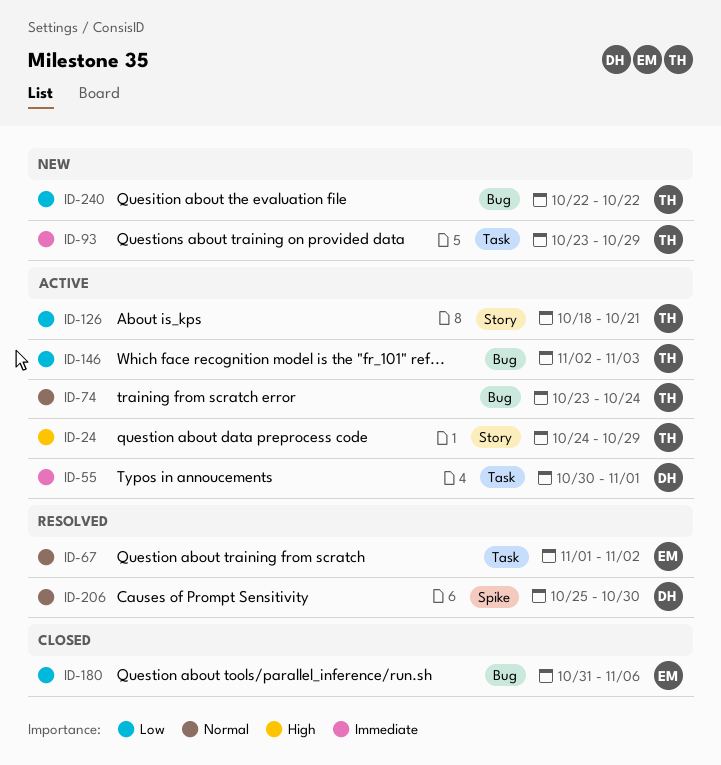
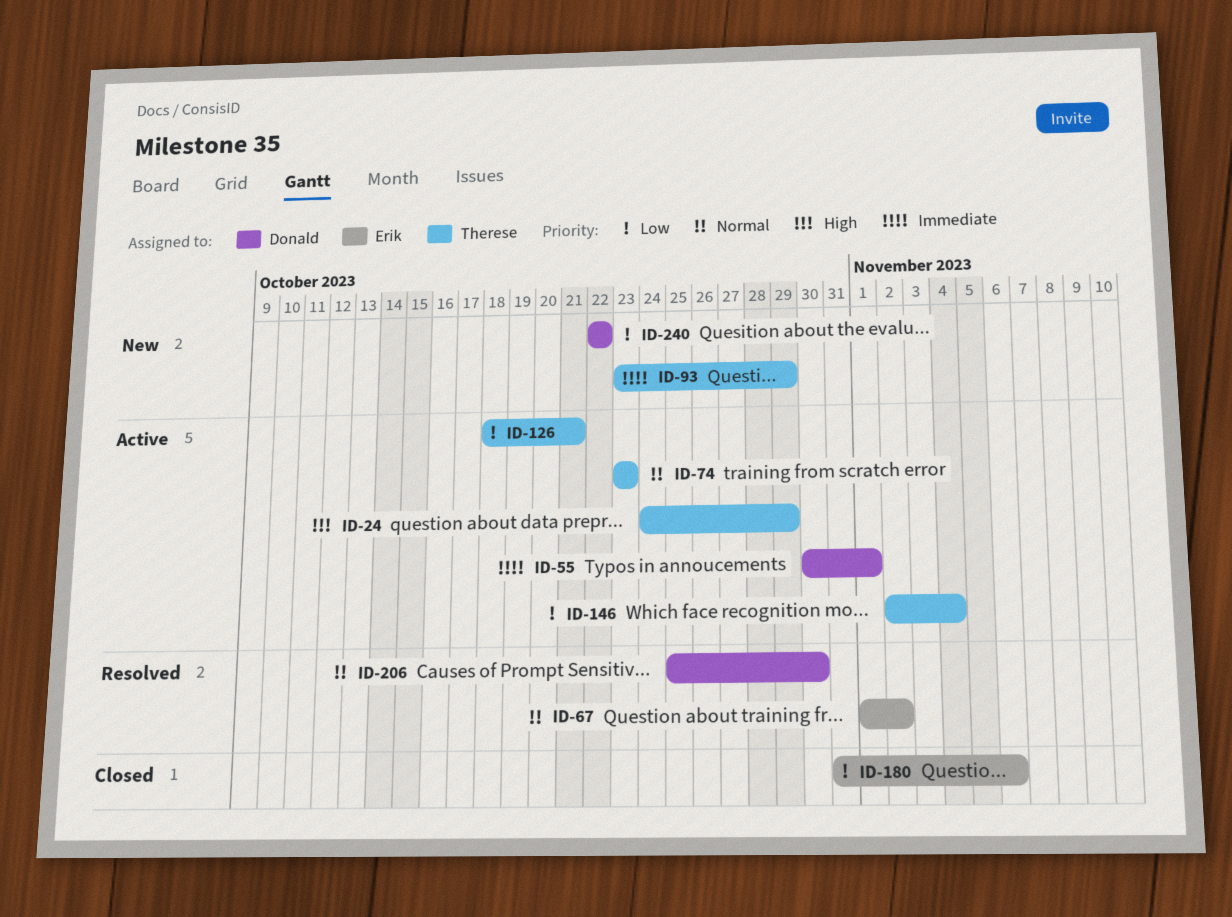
ID-74, due: Oct 24 -> Oct 23
ID-146, due: Nov 3 -> Nov 4
ID-240, owner: Therese -> Donald

